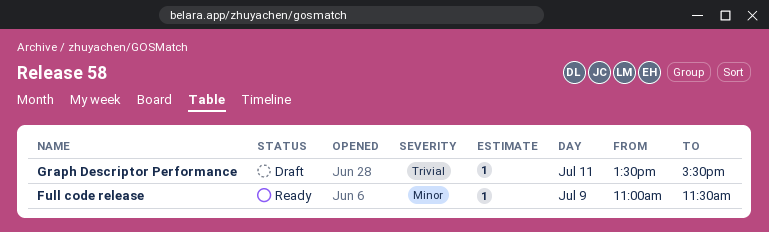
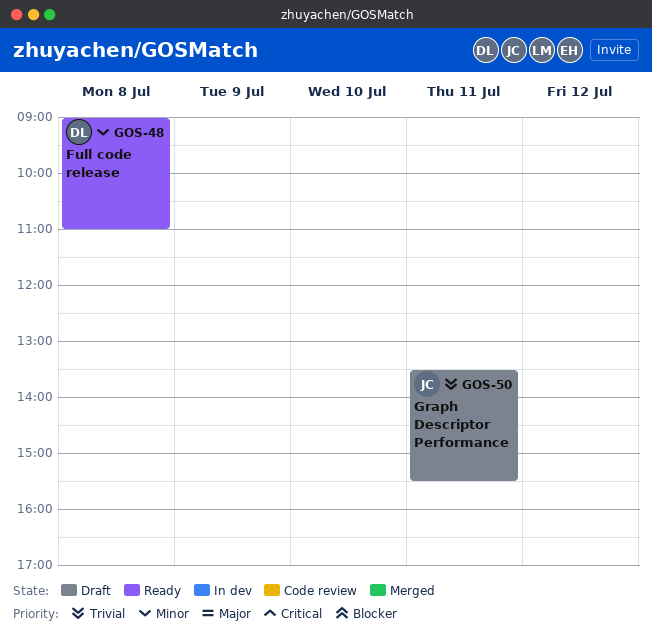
Full code release, day: Jul 9 -> Jul 8
Full code release, begins: 11:00 -> 09:00
Full code release, ends: 11:30 -> 11:00

